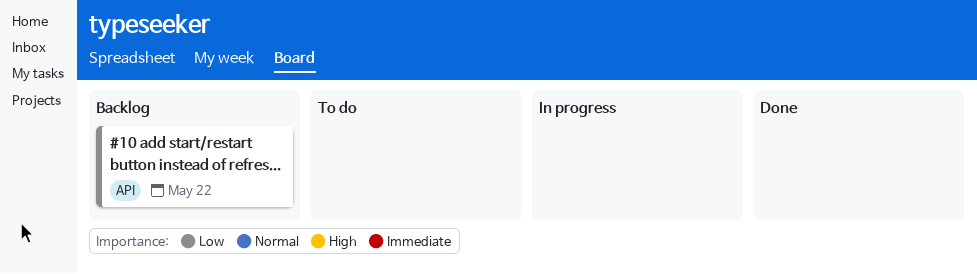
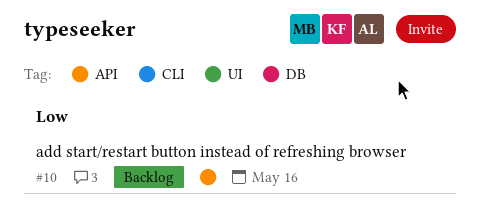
#10, due: May 22 -> May 16

